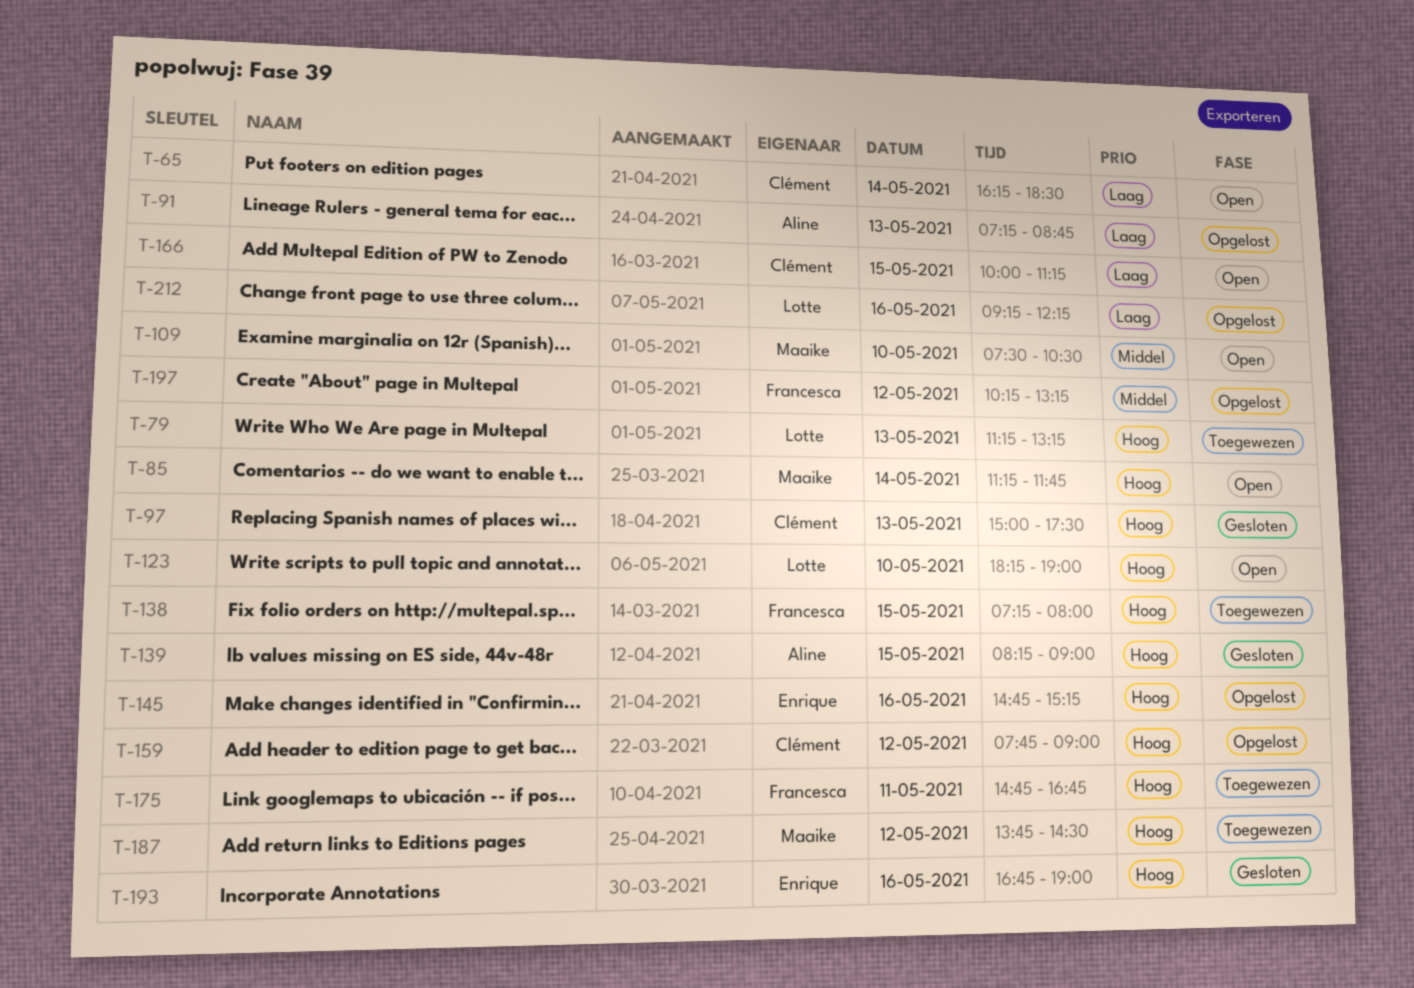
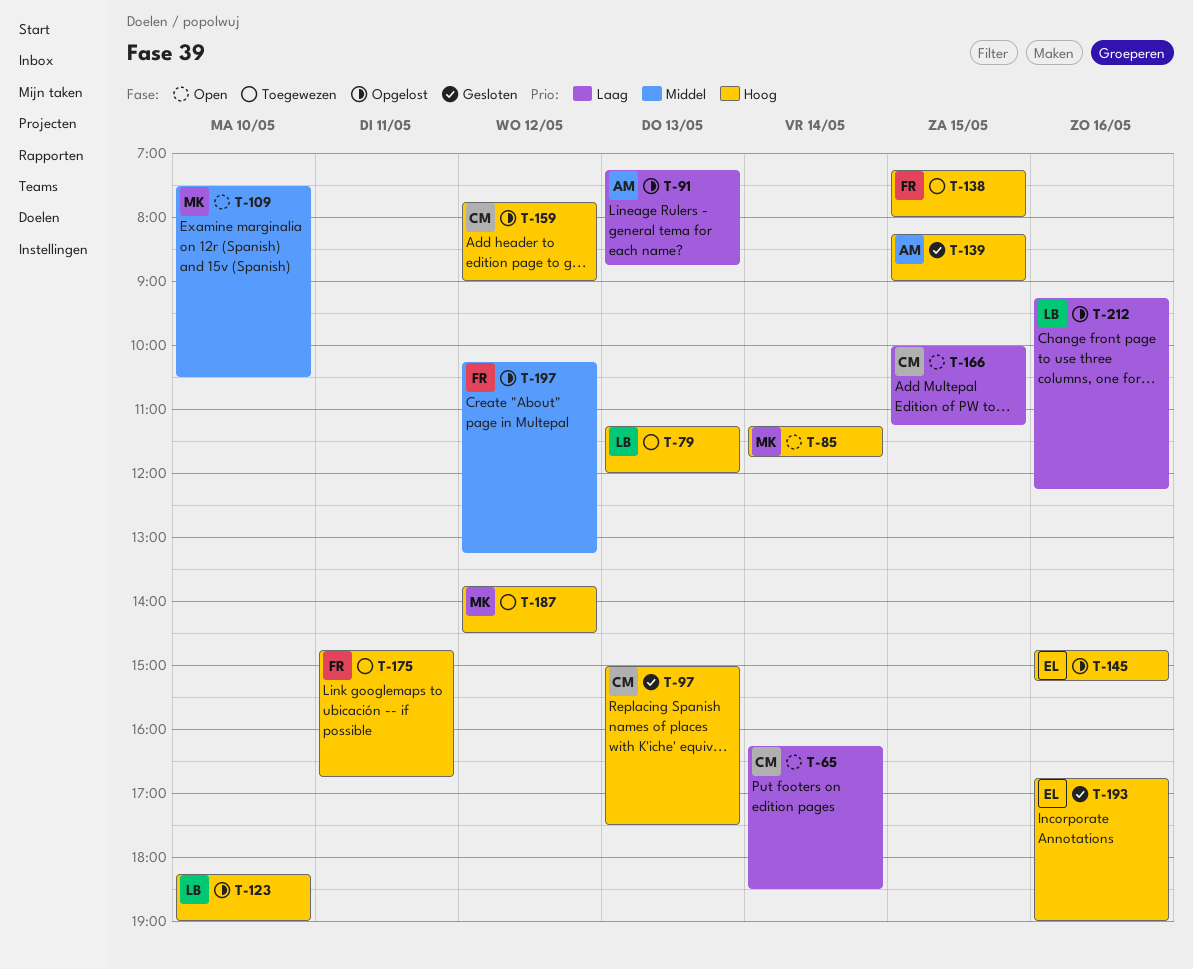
T-79, ends: 13:15 -> 12:00
T-123, status: Open -> Opgelost

